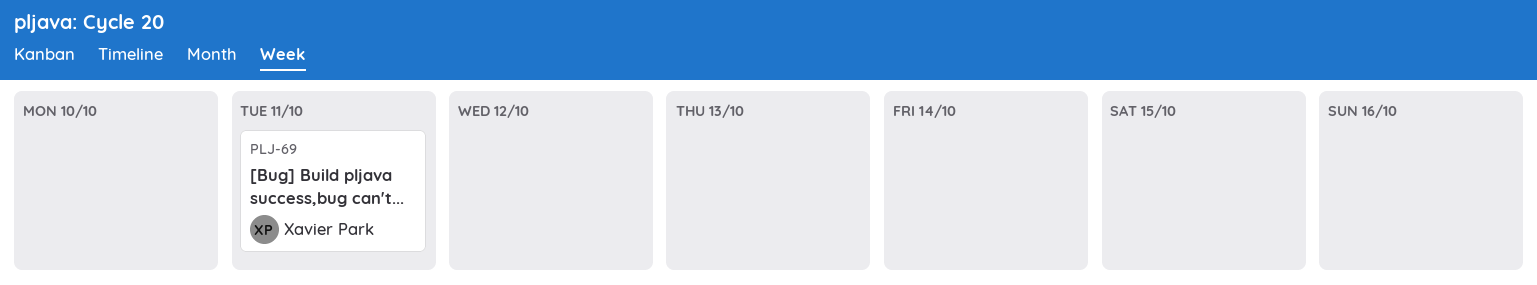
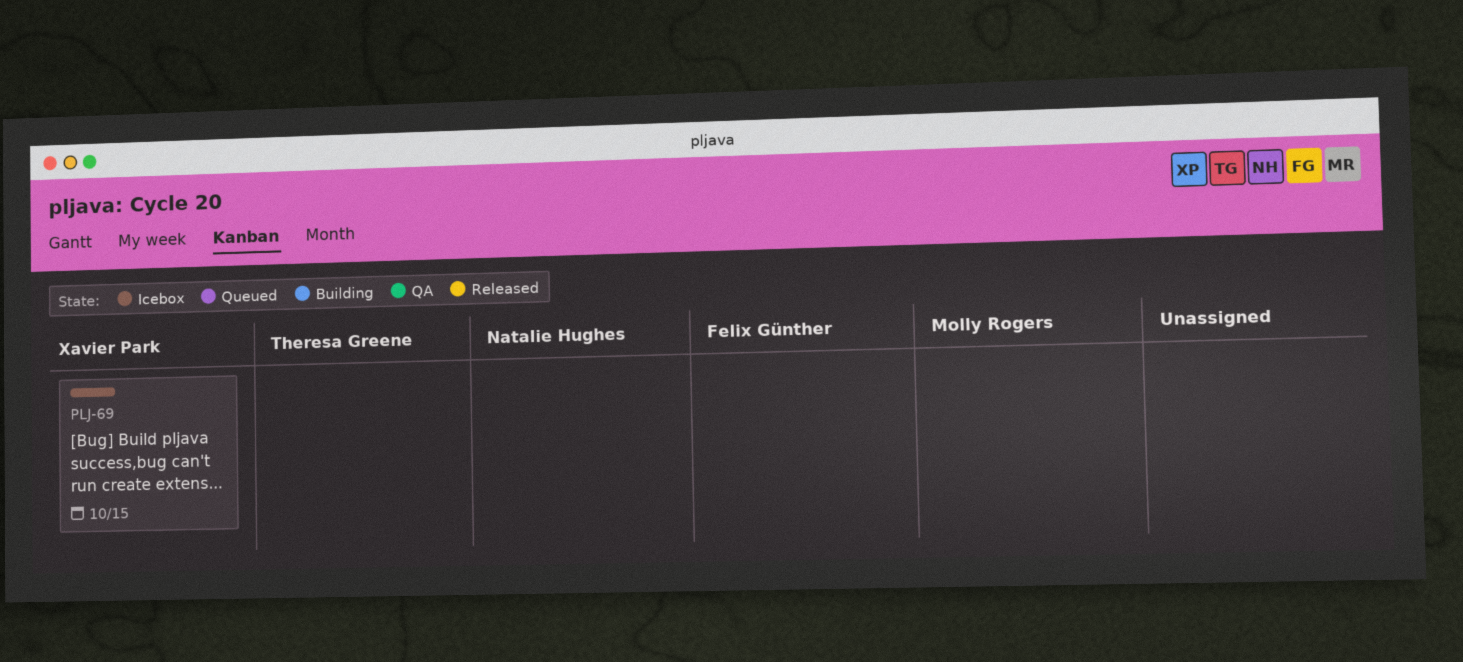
PLJ-69, due: Oct 11 -> Oct 15

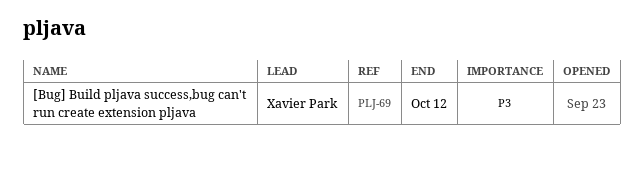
PLJ-69, due: Oct 15 -> Oct 12

